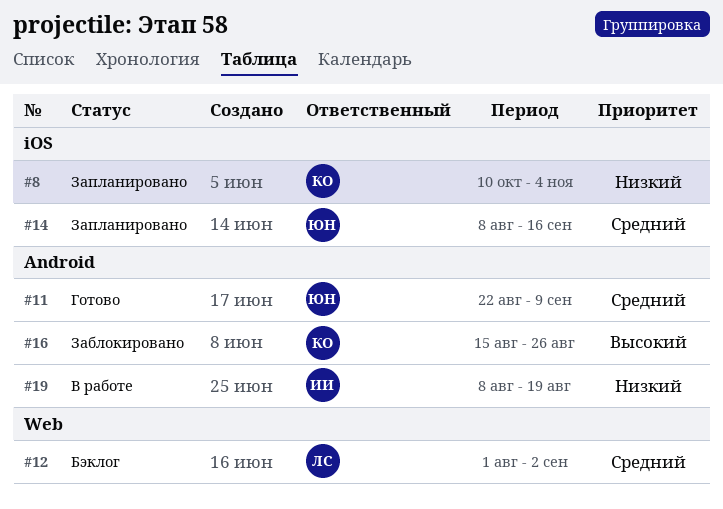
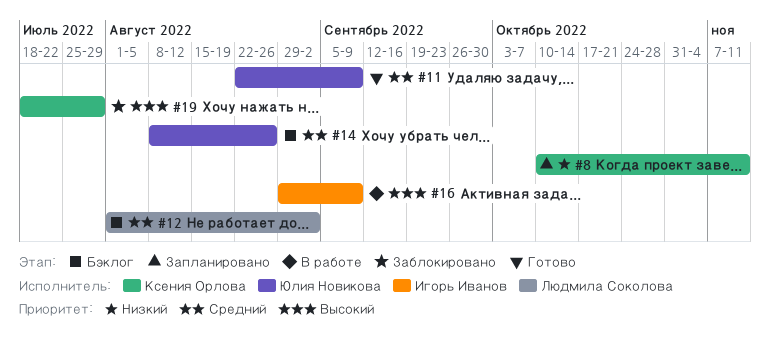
#8, due: Nov 4 -> Nov 11
#14, status: Запланировано -> Бэклог
#14, due: Sep 16 -> Aug 26
#16, status: Заблокировано -> В работе
#16, owner: Ксения Орлова -> Игорь Иванов
#16, start: Aug 15 -> Aug 29
#16, due: Aug 26 -> Sep 9
#19, status: В работе -> Заблокировано
#19, owner: Игорь Иванов -> Ксения Орлова
#19, priority: Низкий -> Высокий
#19, start: Aug 8 -> Jul 18
#19, due: Aug 19 -> Jul 29

